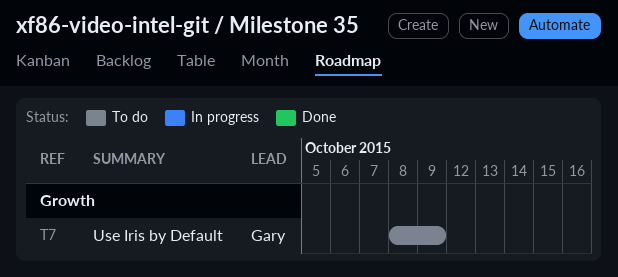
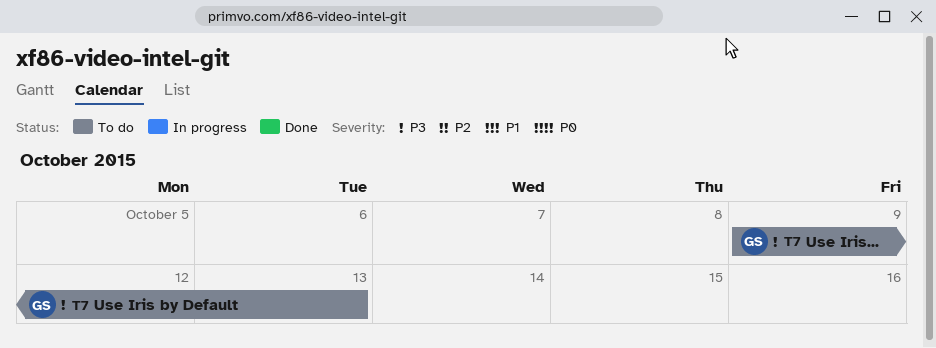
T7, start: Oct 8 -> Oct 9
T7, due: Oct 9 -> Oct 13

